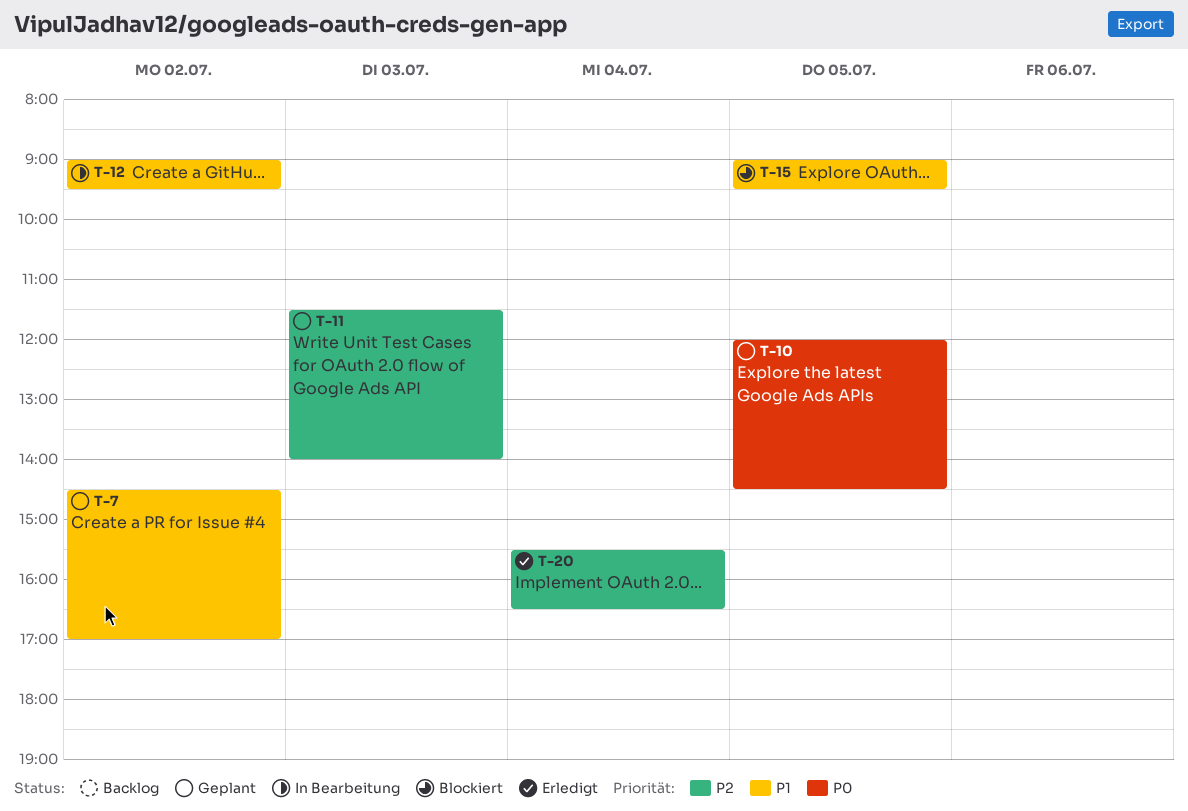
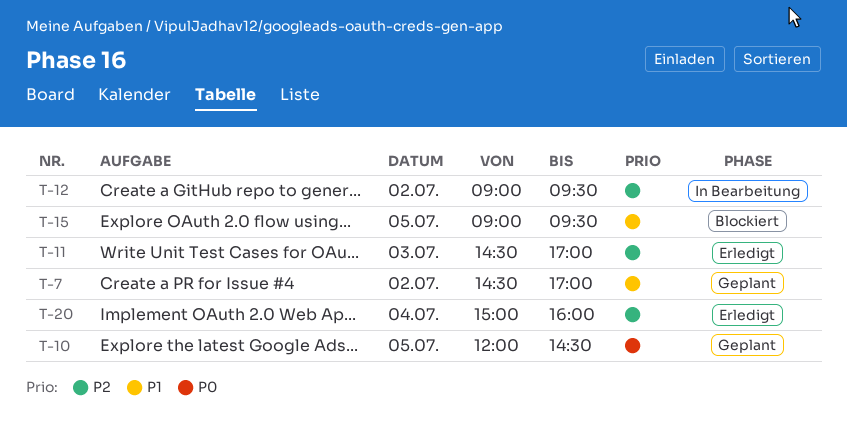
T-11, status: Geplant -> Erledigt
T-11, begins: 11:30 -> 14:30
T-11, ends: 14:00 -> 17:00
T-12, priority: P1 -> P2
T-20, begins: 15:30 -> 15:00
T-20, ends: 16:30 -> 16:00

